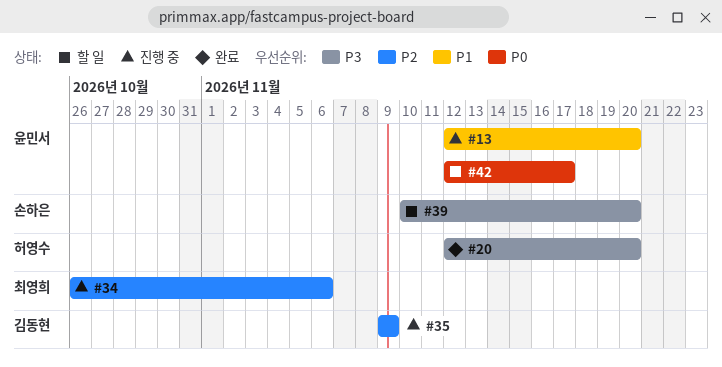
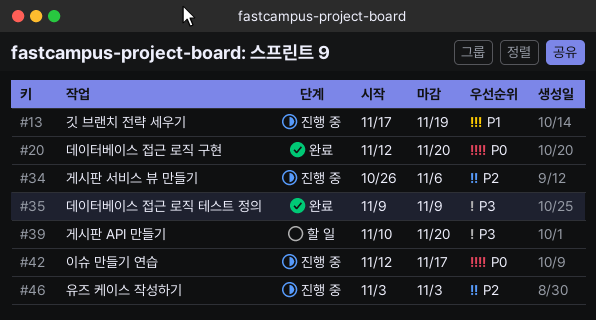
#13, start: Nov 12 -> Nov 17
#13, due: Nov 20 -> Nov 19
#20, priority: P3 -> P0
#35, status: 진행 중 -> 완료
#35, priority: P2 -> P3
#42, status: 할 일 -> 진행 중
#46: none -> present

